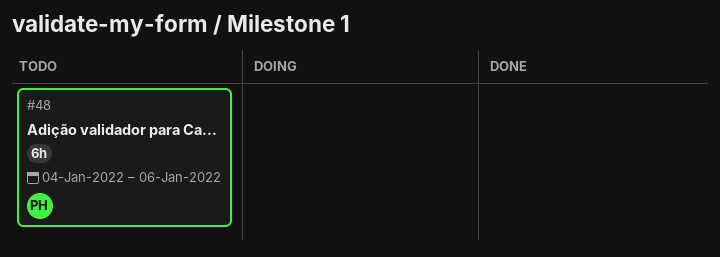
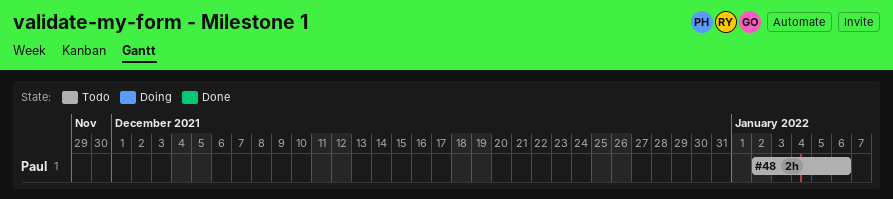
#48, estimate: 6h -> 2h
#48, start: Jan 4 -> Jan 2

